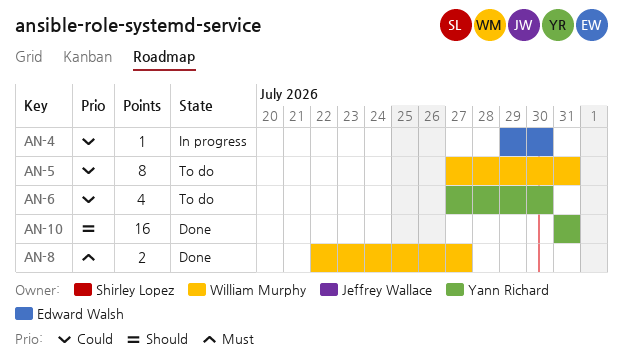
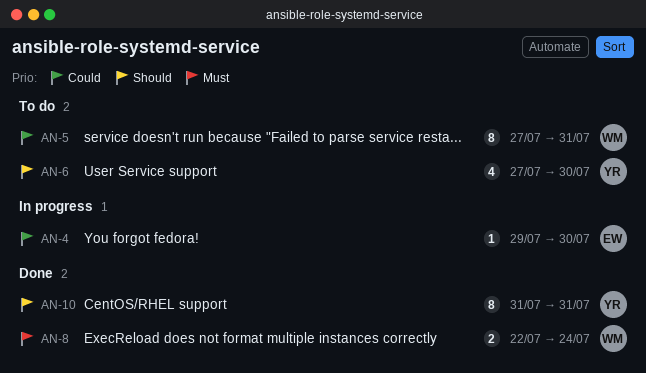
AN-6, priority: Could -> Should
AN-8, due: Jul 27 -> Jul 24
AN-10, estimate: 16 -> 8

